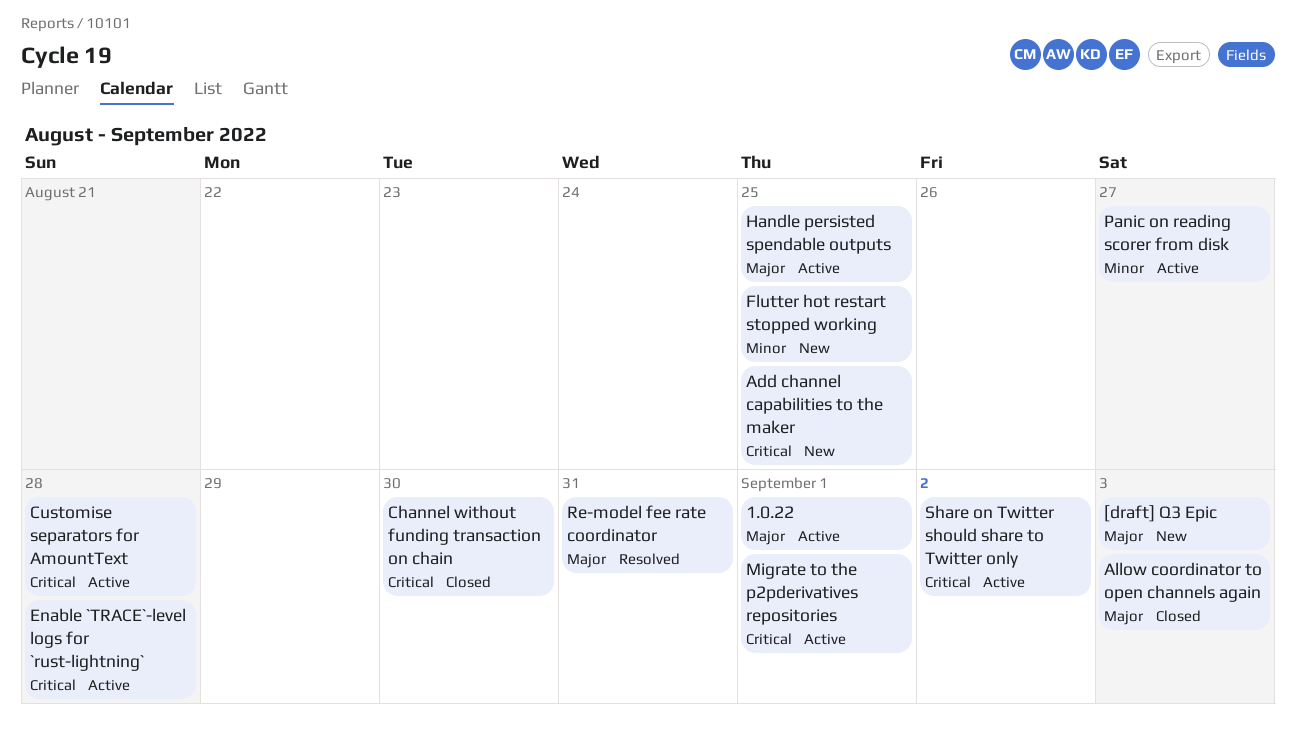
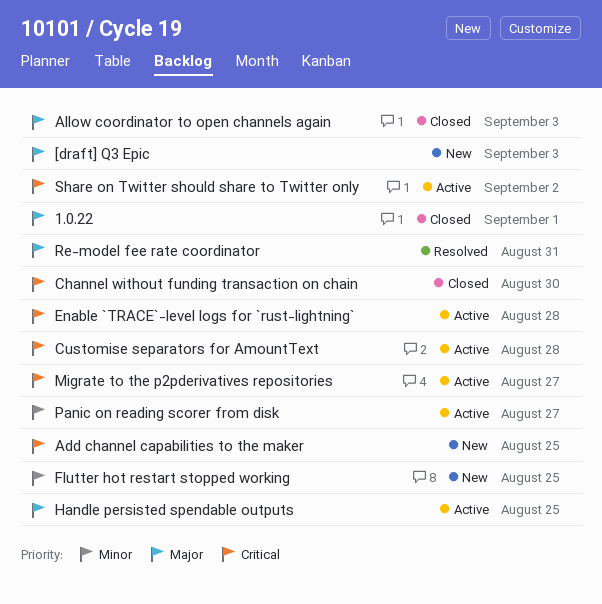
1.0.22, status: Active -> Closed
Migrate to the p2pderivatives repositories, due: Sep 1 -> Aug 27

